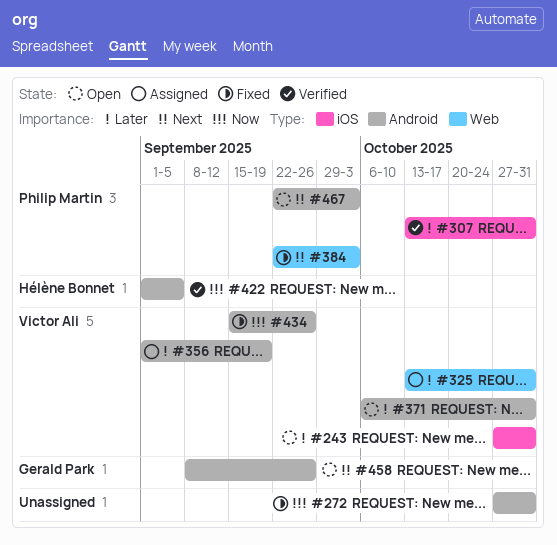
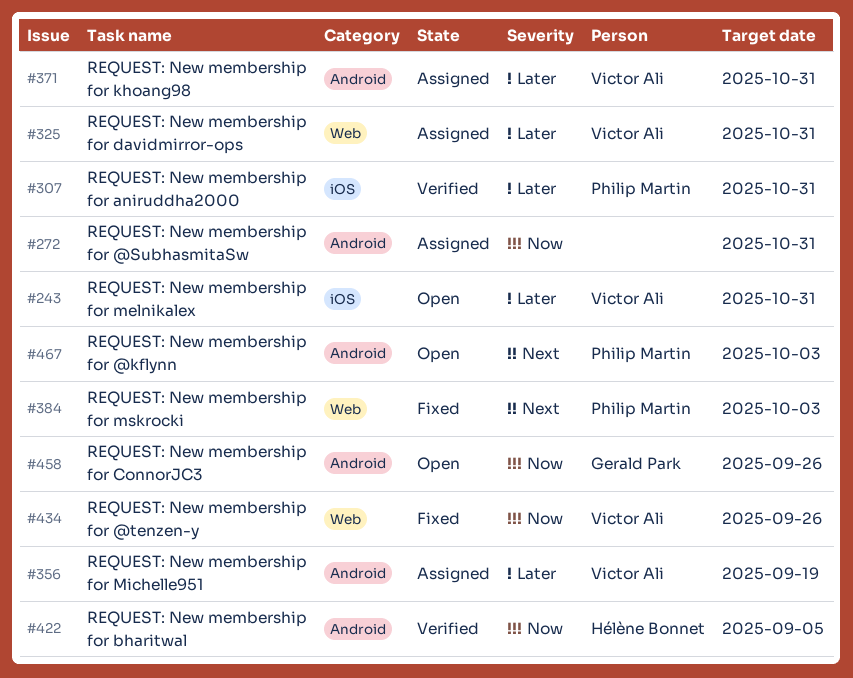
#272, status: Fixed -> Assigned
#371, status: Open -> Assigned
#434, label: Android -> Web
#458, priority: Next -> Now

